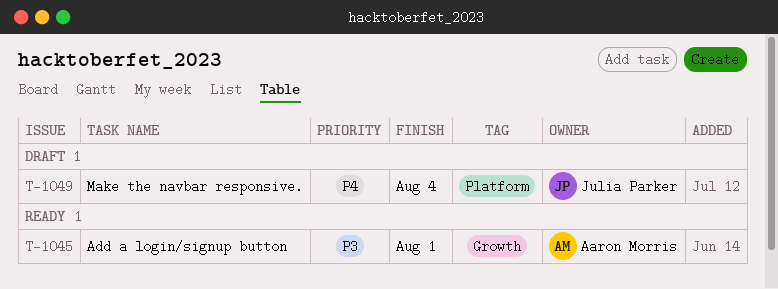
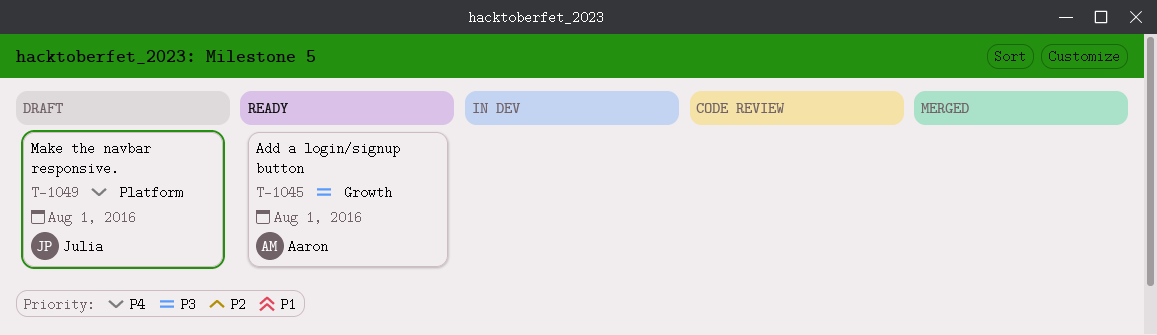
T-1049, due: Aug 4 -> Aug 1

